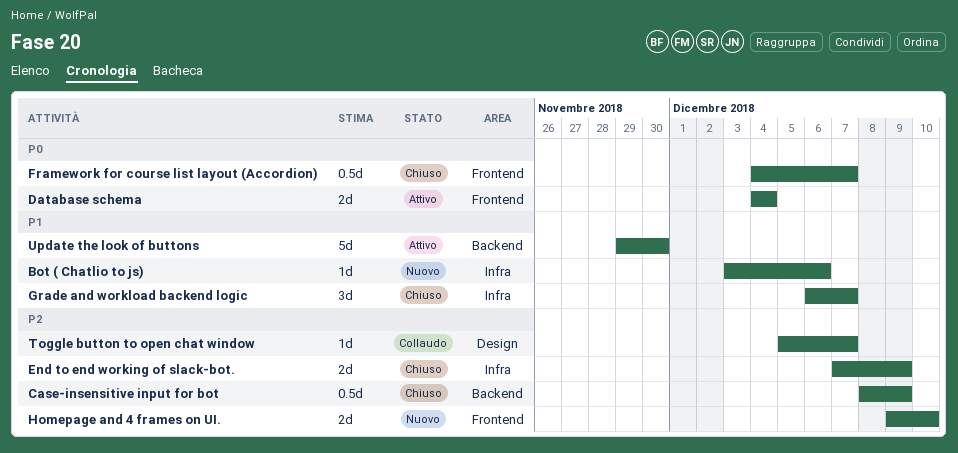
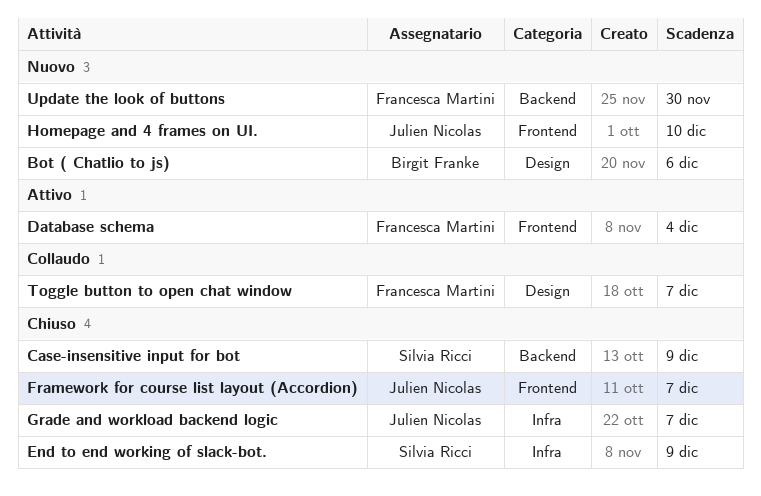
Bot ( Chatlio to js), label: Infra -> Design
Update the look of buttons, status: Attivo -> Nuovo

